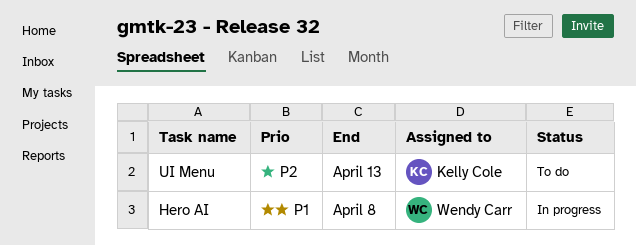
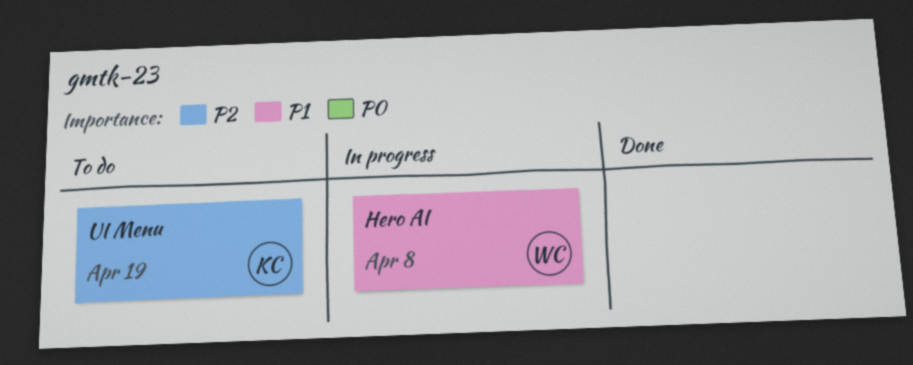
UI Menu, due: Apr 13 -> Apr 19

